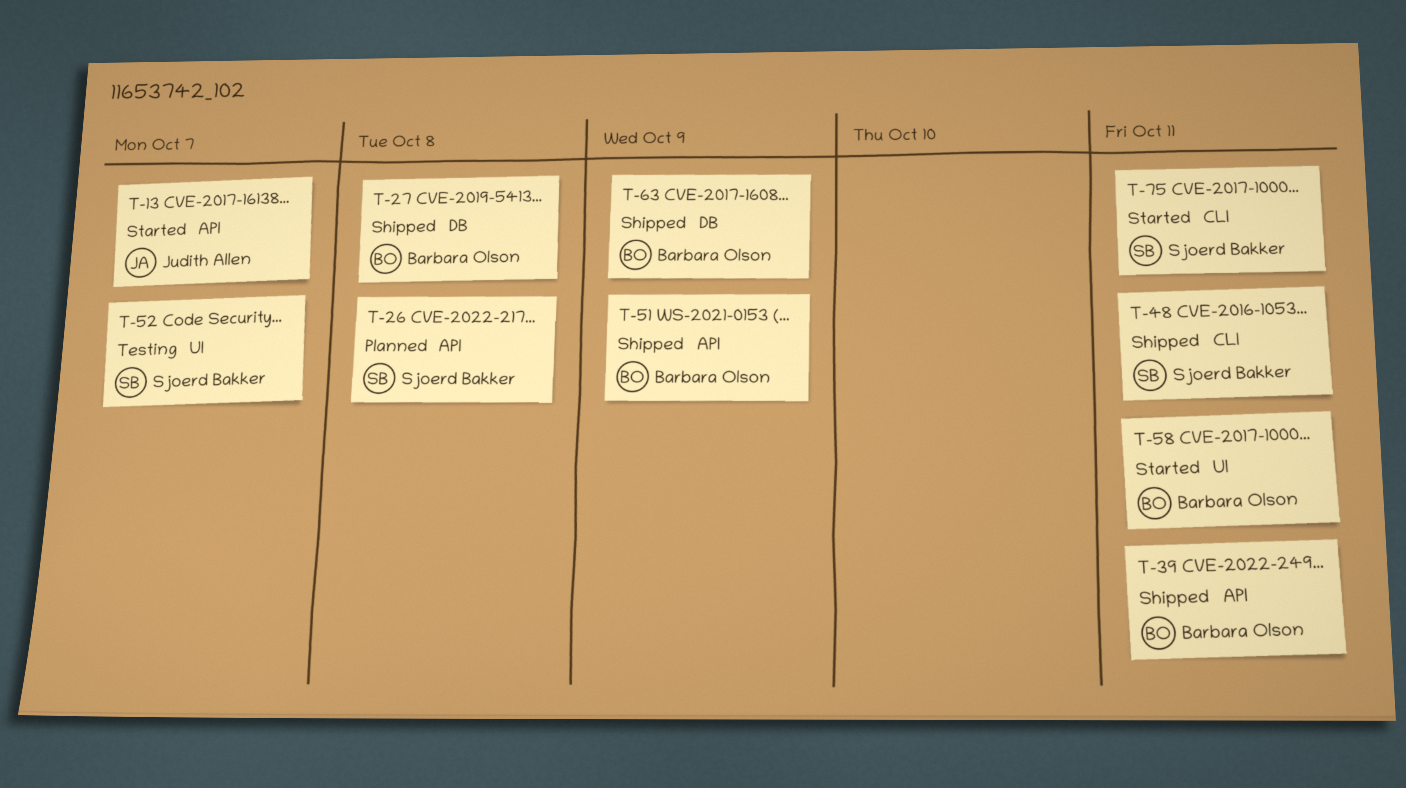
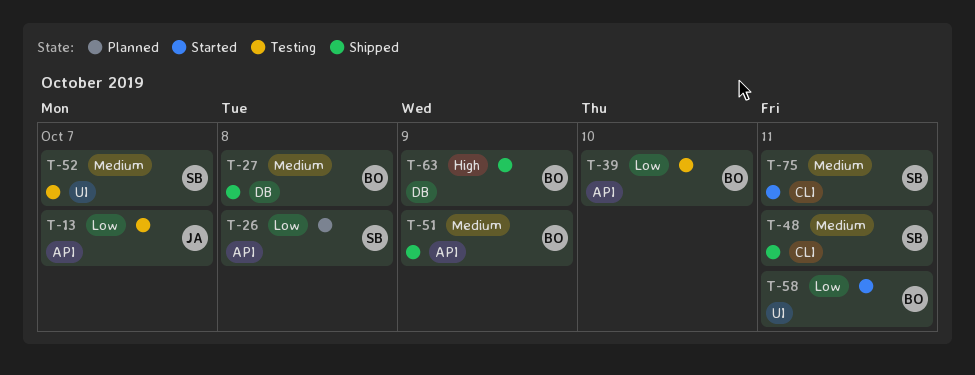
T-13, status: Started -> Testing
T-39, status: Shipped -> Testing
T-39, due: Oct 11 -> Oct 10

